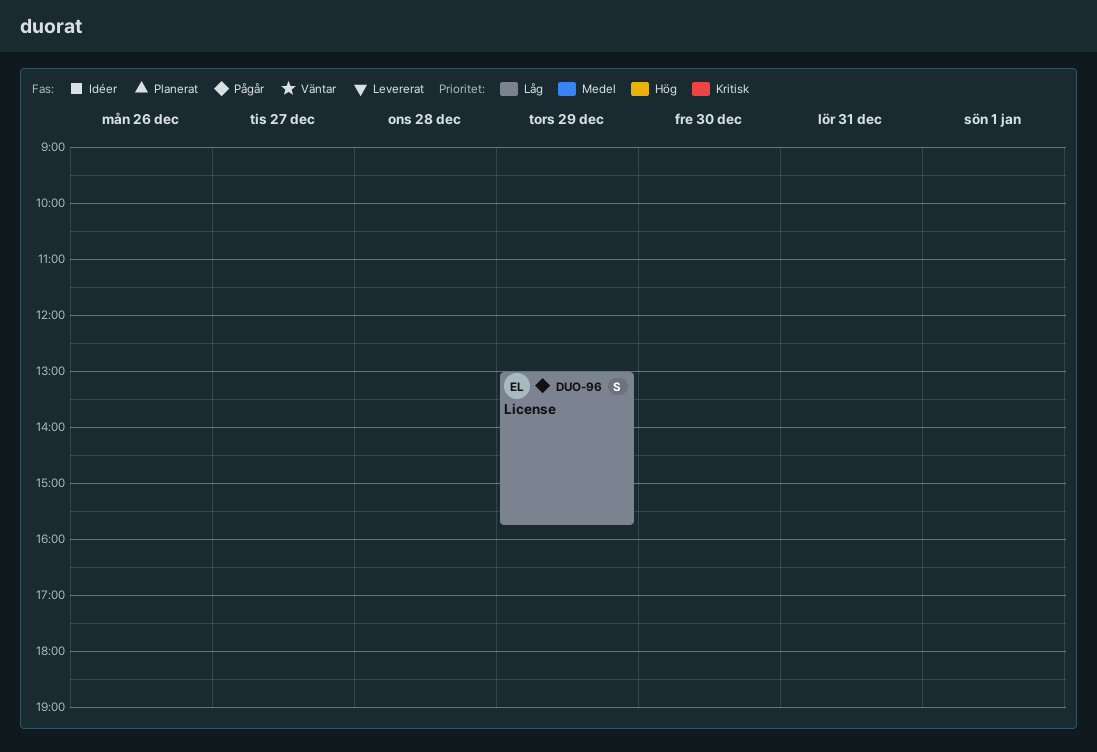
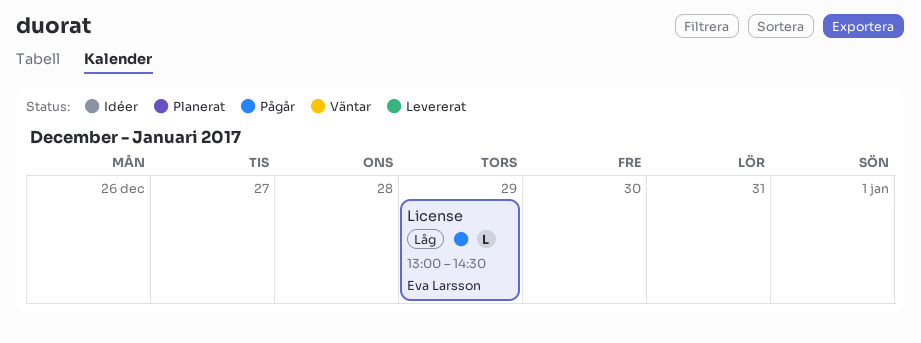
License, estimate: S -> L
License, ends: 15:45 -> 14:30

